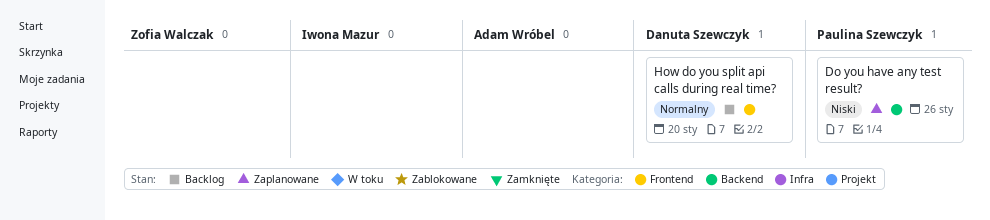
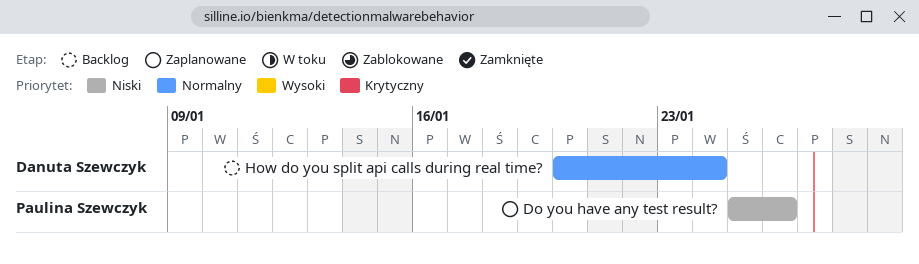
How do you split api calls during real time?, due: Jan 20 -> Jan 24

